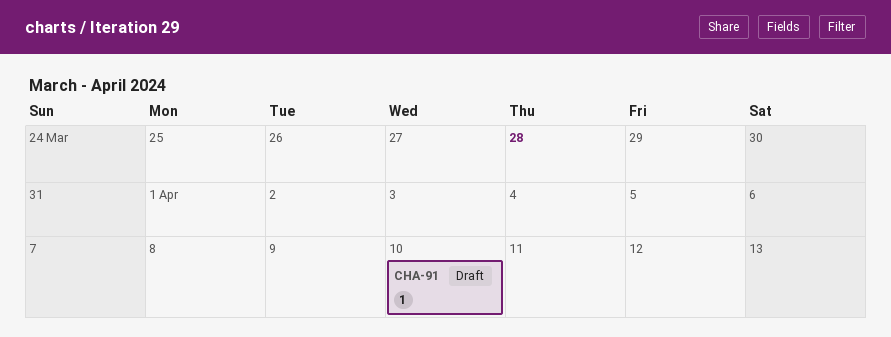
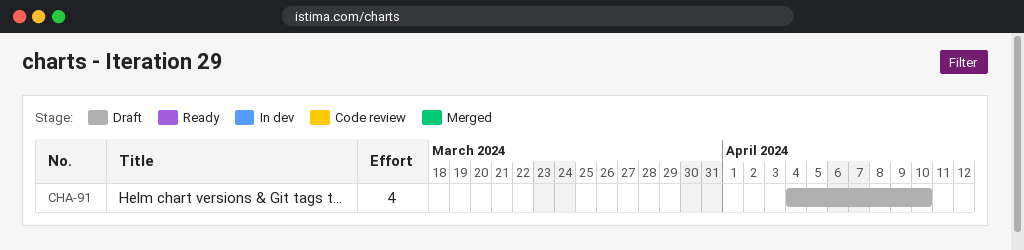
CHA-91, estimate: 1 -> 4

